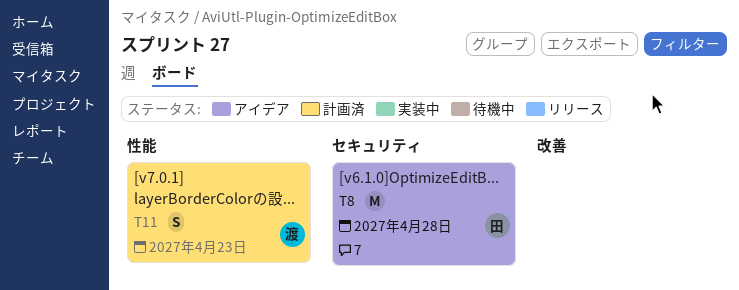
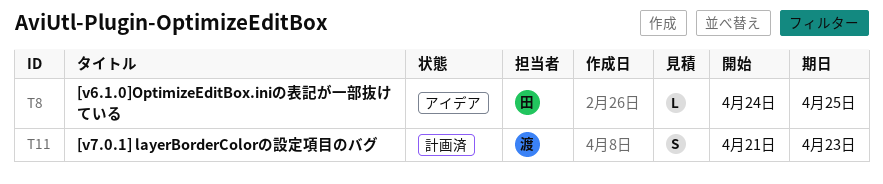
T8, estimate: M -> L
T8, due: Apr 28 -> Apr 25

